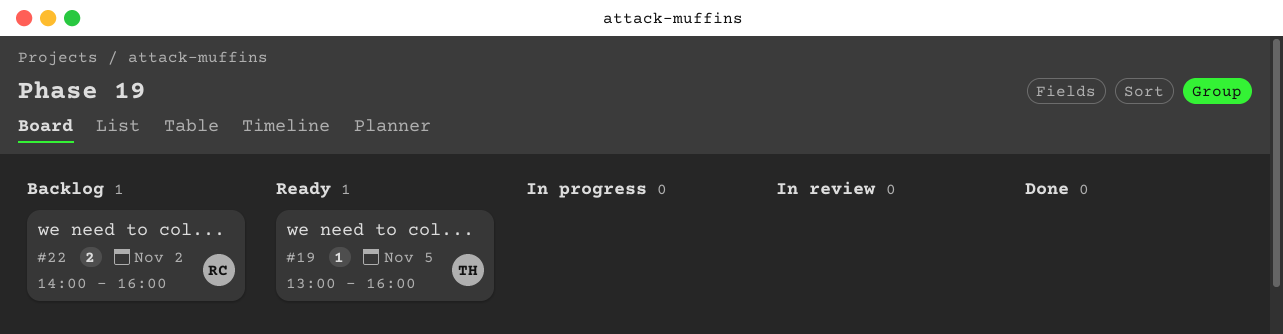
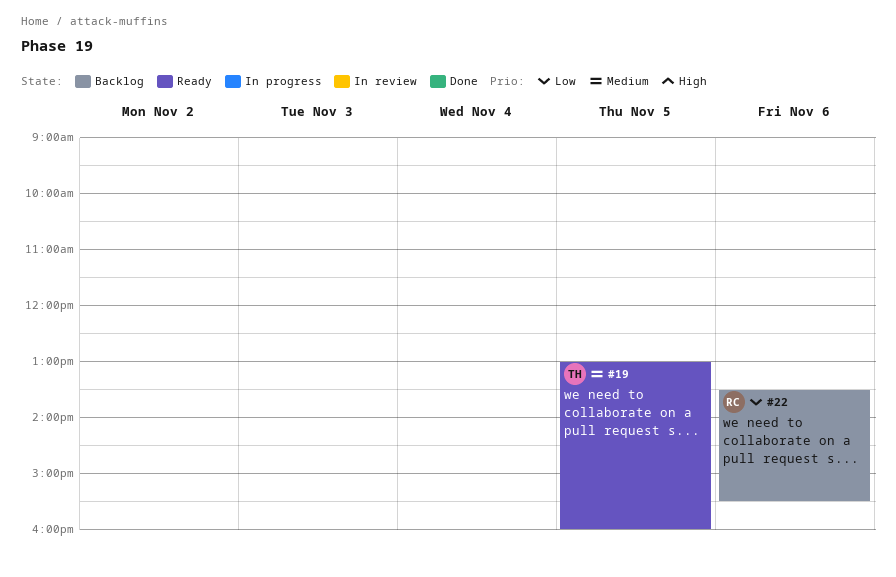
#22, day: Nov 2 -> Nov 6
#22, begins: 14:00 -> 13:30
#22, ends: 16:00 -> 15:30

